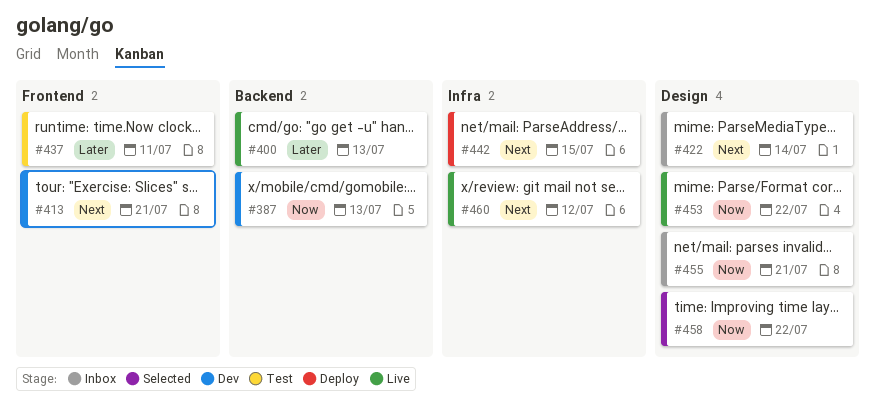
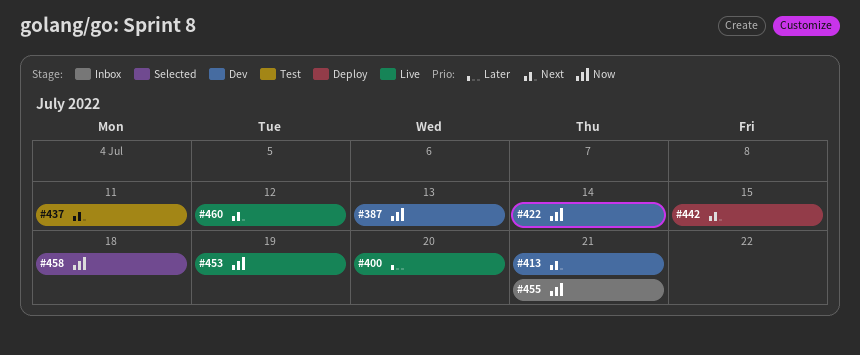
#400, due: Jul 13 -> Jul 20
#422, status: Inbox -> Dev
#422, priority: Next -> Now
#437, priority: Later -> Next
#453, due: Jul 22 -> Jul 19
#458, due: Jul 22 -> Jul 18

